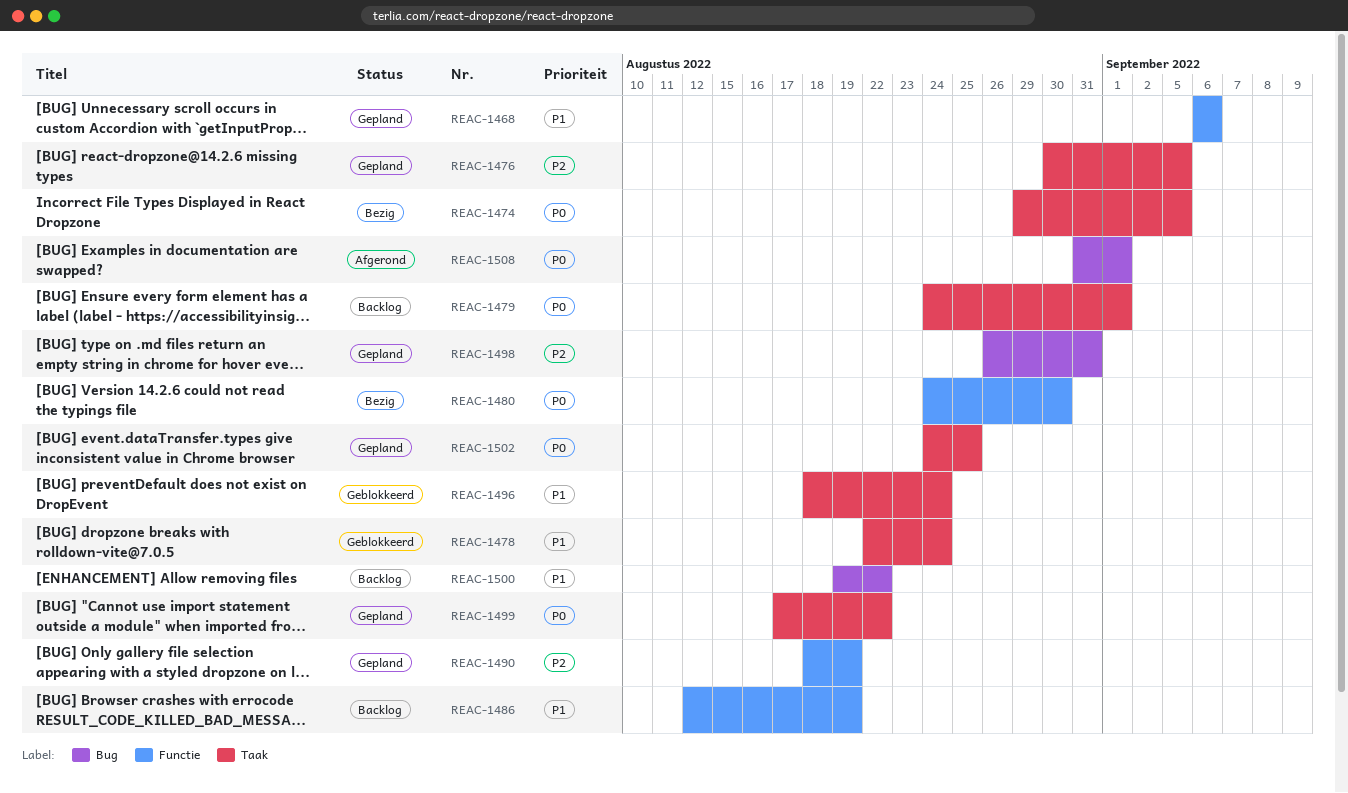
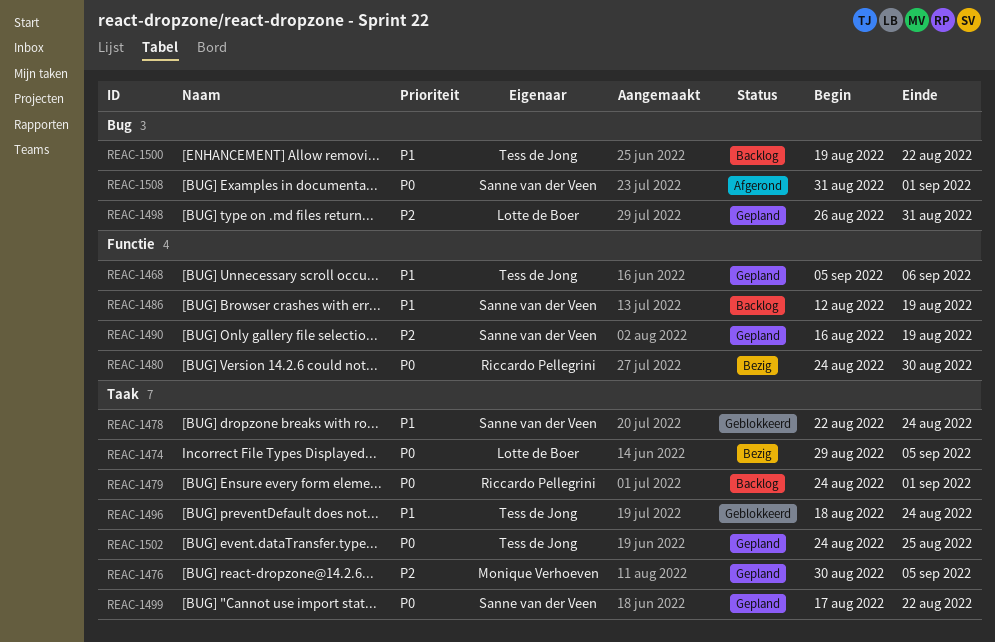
REAC-1468, start: Sep 6 -> Sep 5
REAC-1490, start: Aug 18 -> Aug 16

